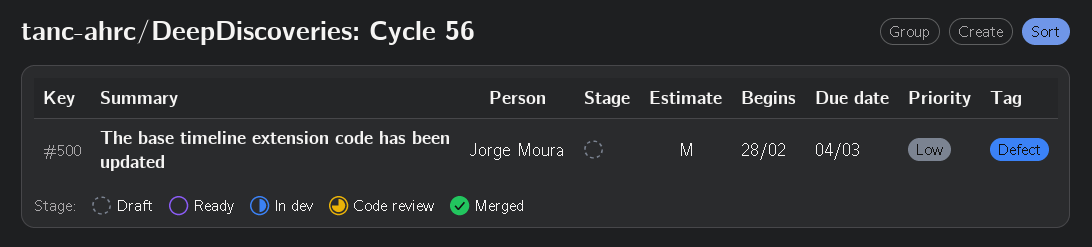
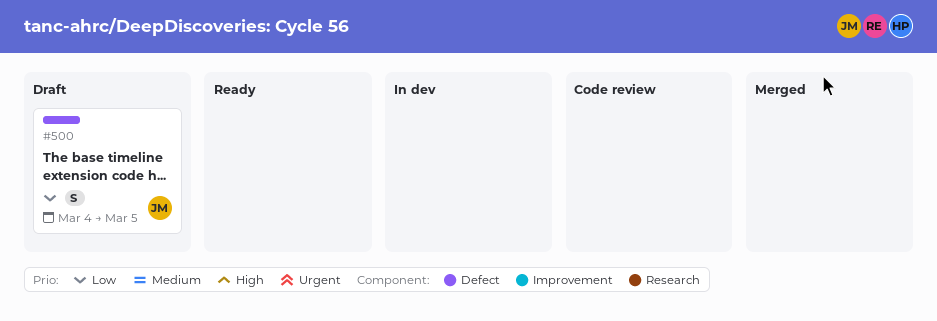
#500, estimate: M -> S
#500, start: Feb 28 -> Mar 4
#500, due: Mar 4 -> Mar 5

